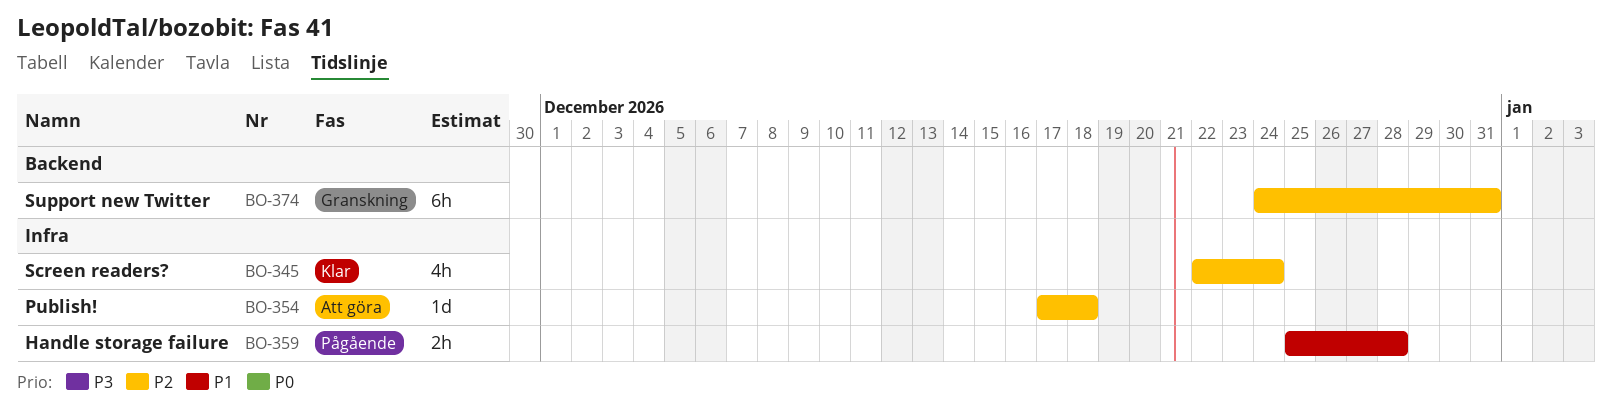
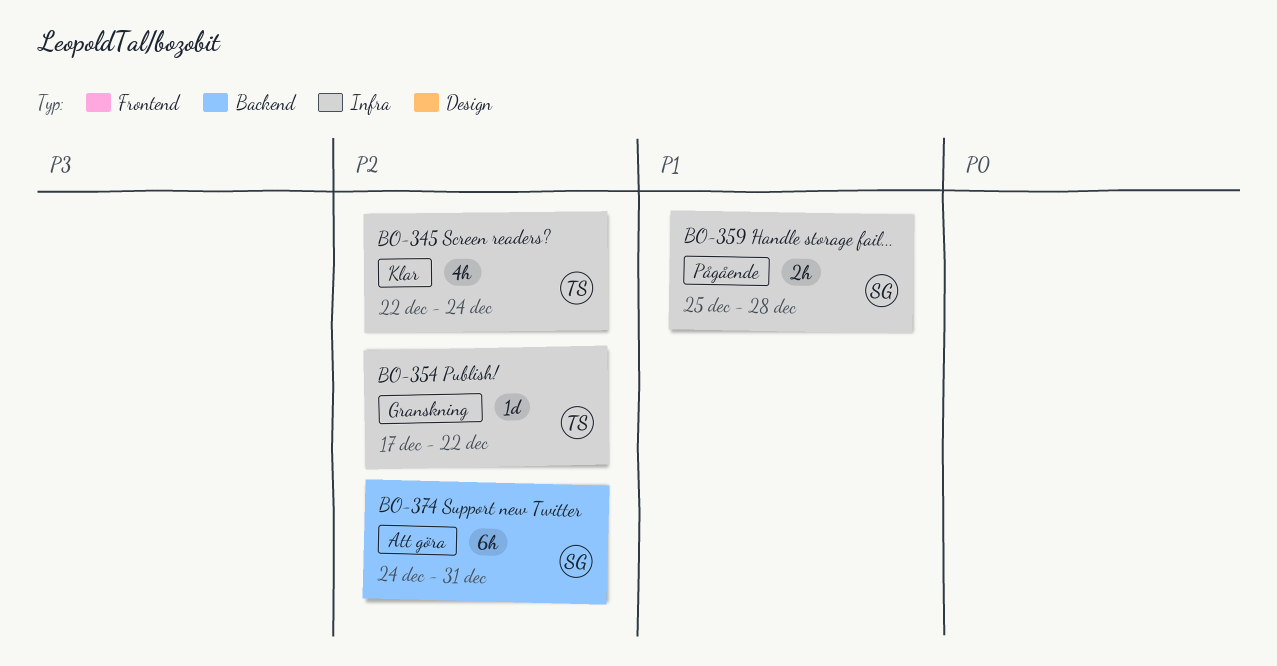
BO-354, status: Att göra -> Granskning
BO-354, due: Dec 18 -> Dec 22
BO-374, status: Granskning -> Att göra

